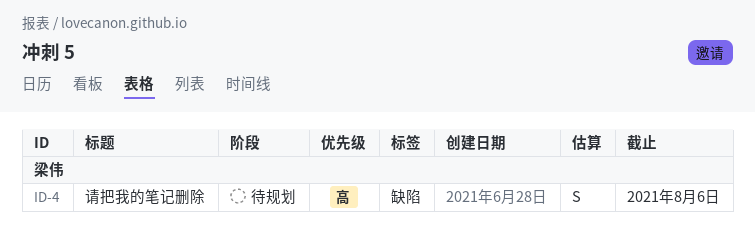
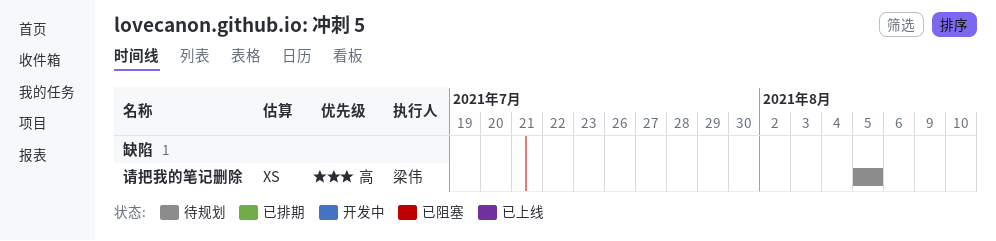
请把我的笔记删除, estimate: S -> XS
请把我的笔记删除, due: Aug 6 -> Aug 5

